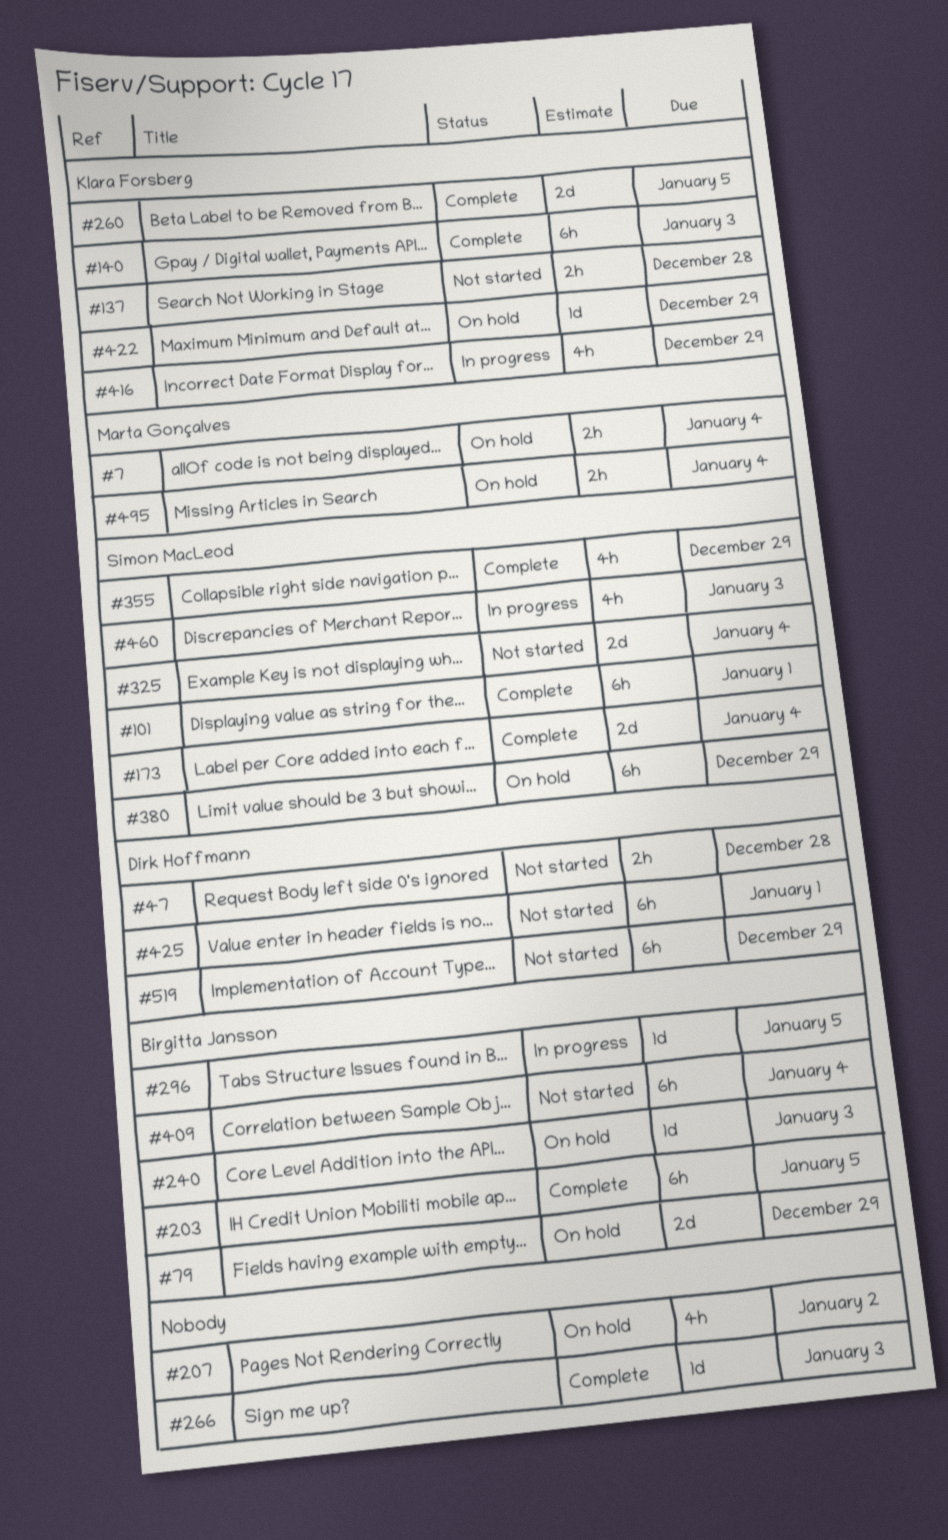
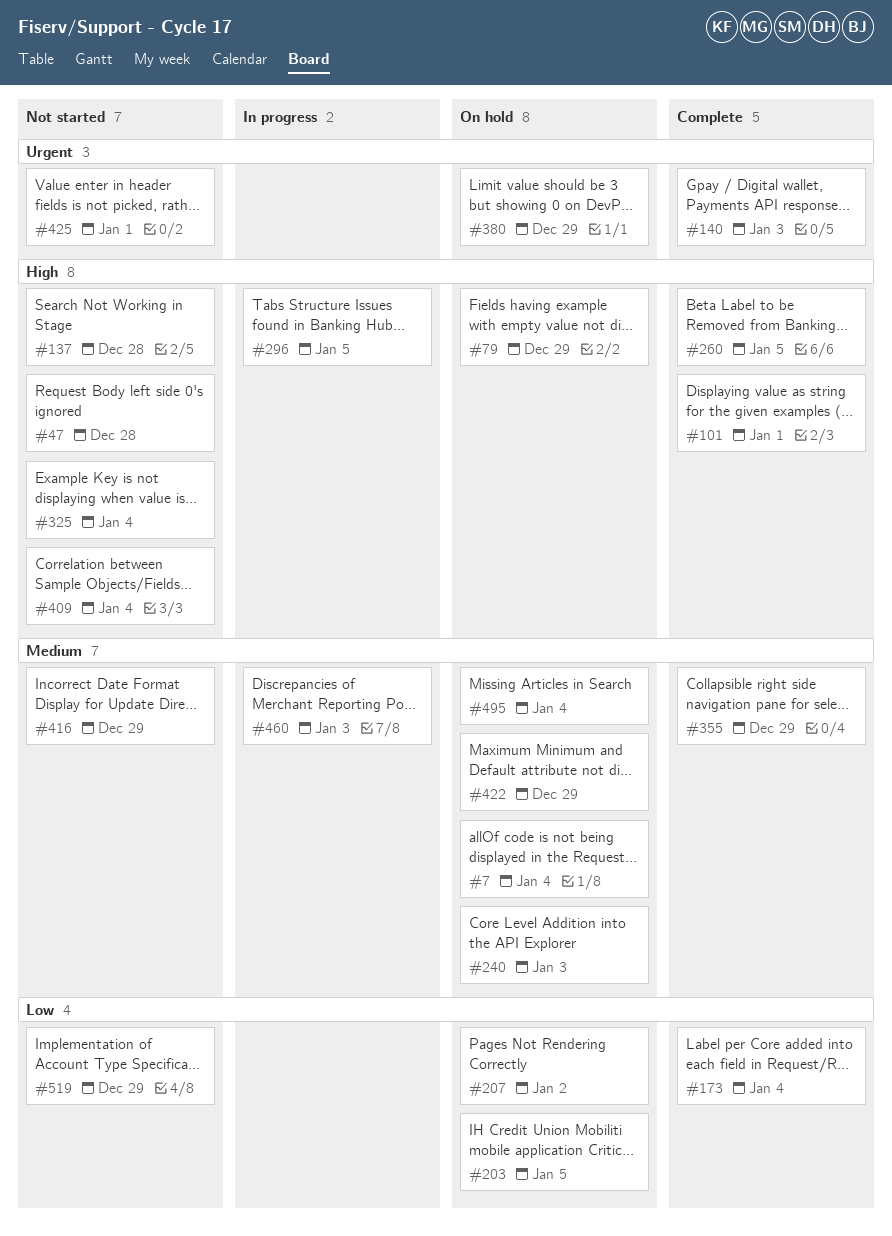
#203, status: Complete -> On hold
#266: present -> none
#416, status: In progress -> Not started

